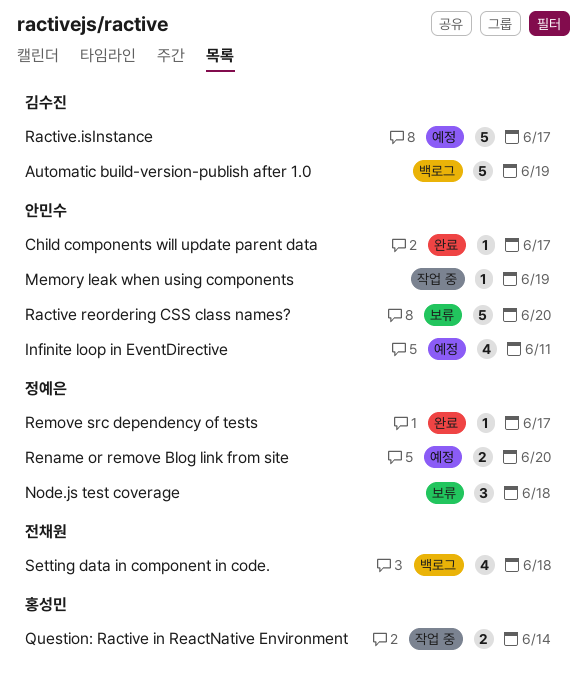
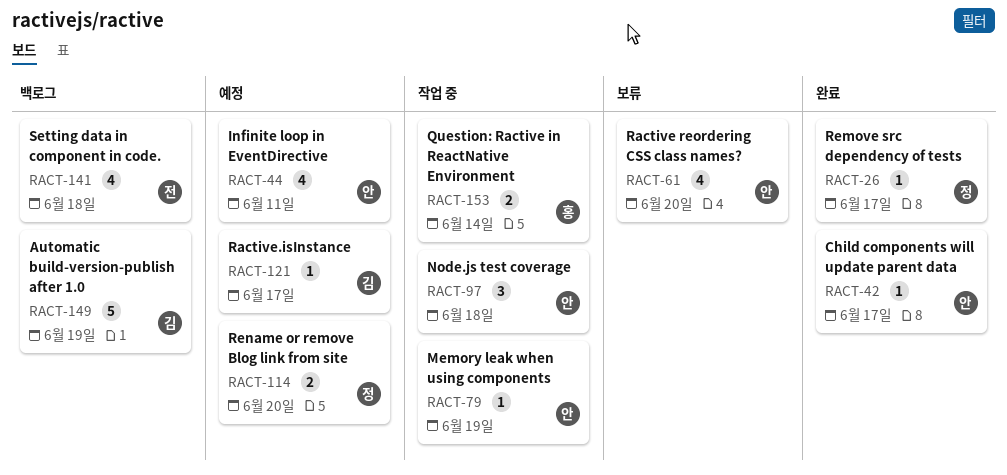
Node.js test coverage, status: 보류 -> 작업 중
Node.js test coverage, owner: 정예은 -> 안민수
Ractive reordering CSS class names?, estimate: 5 -> 4
Ractive.isInstance, estimate: 5 -> 1

